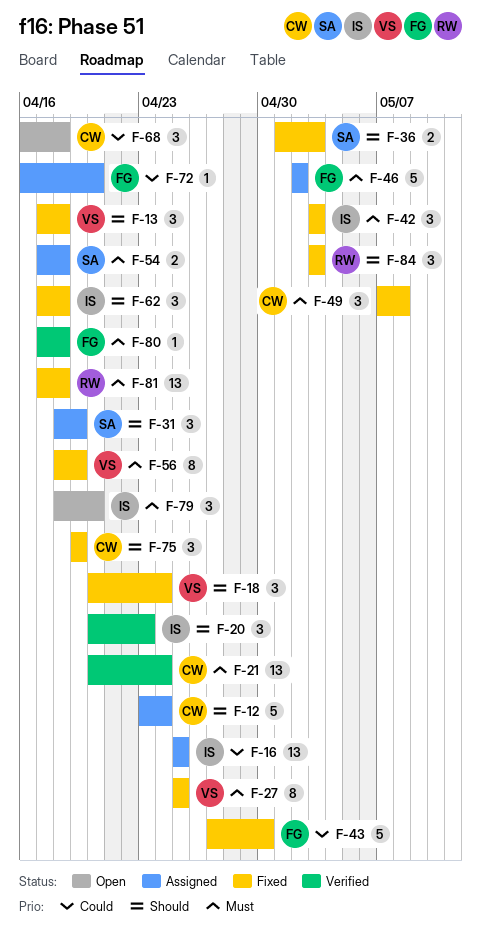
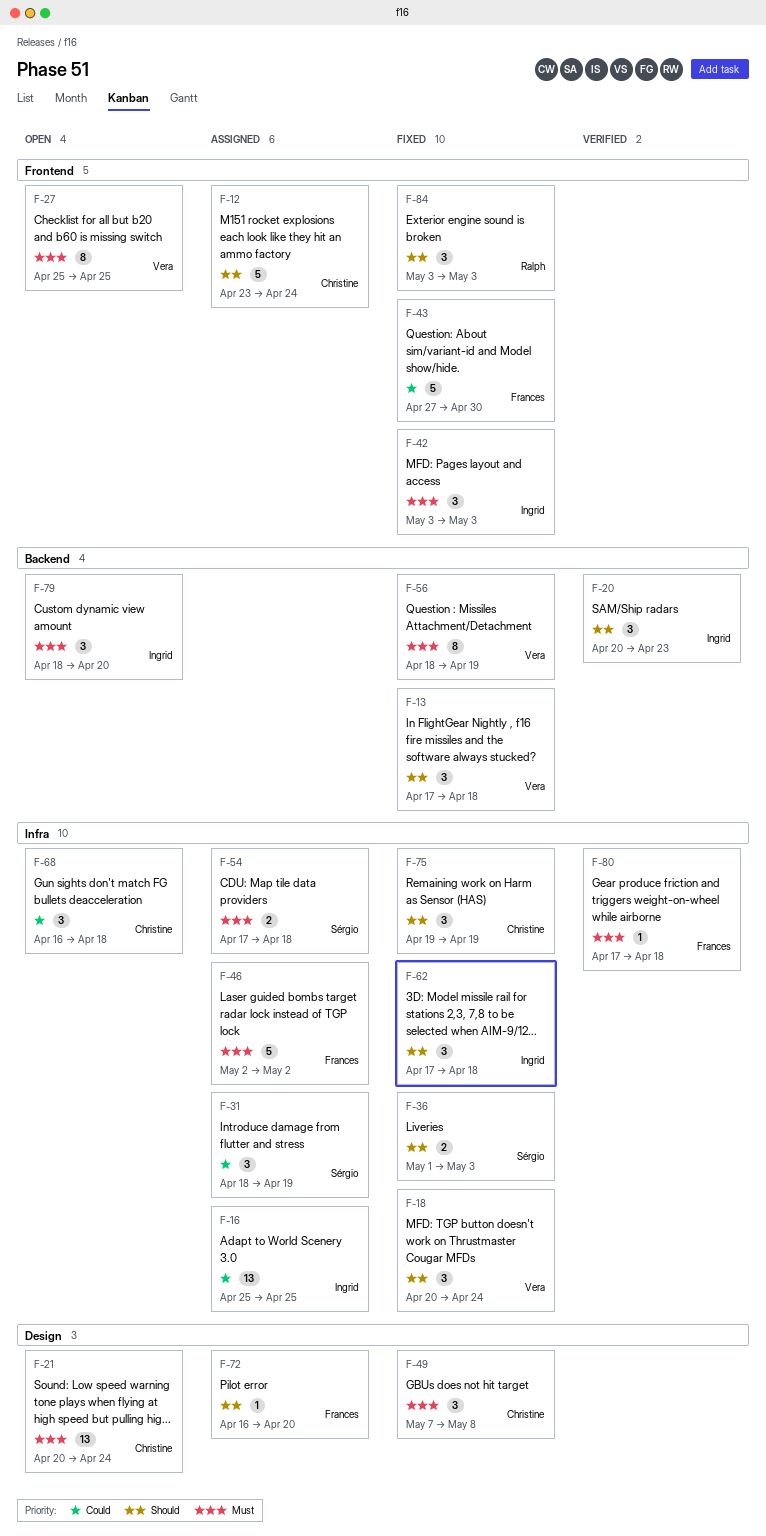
F-21, status: Verified -> Open
F-27, status: Fixed -> Open
F-31, priority: Should -> Could
F-72, priority: Could -> Should
F-81: present -> none

